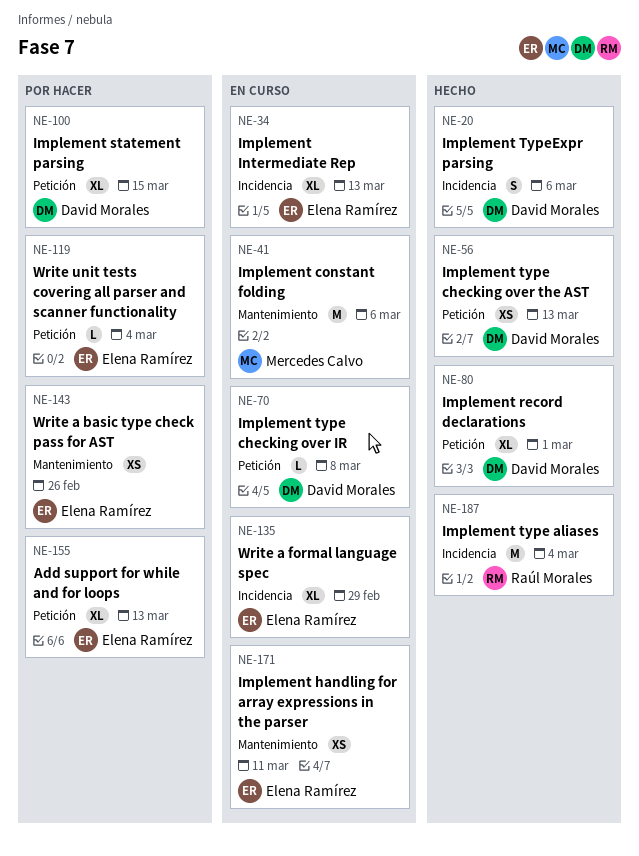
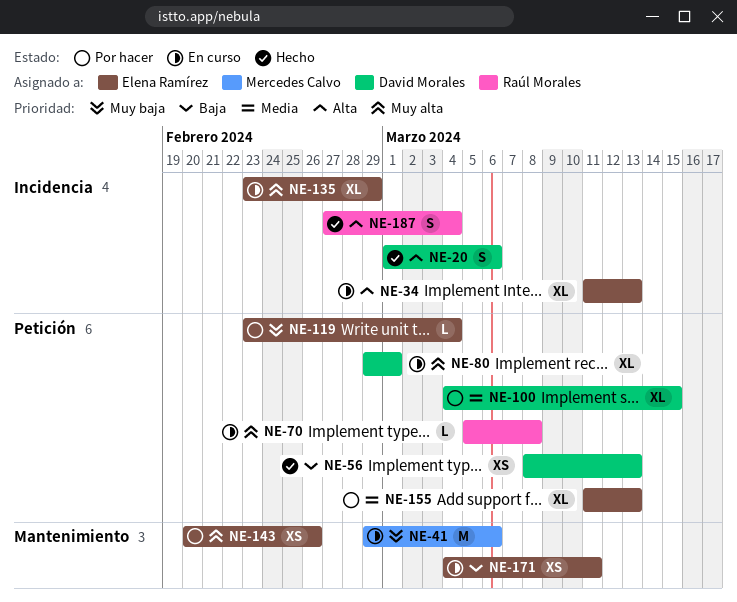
NE-70, owner: David Morales -> Raúl Morales
NE-80, status: Hecho -> En curso
NE-187, estimate: M -> S

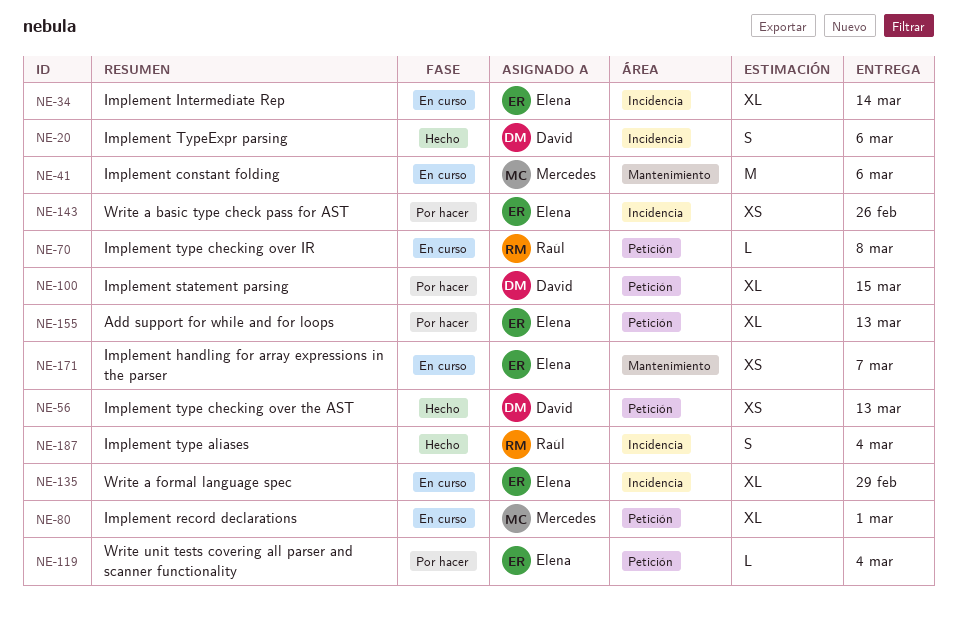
NE-34, due: Mar 13 -> Mar 14
NE-80, owner: David Morales -> Mercedes Calvo
NE-143, label: Mantenimiento -> Incidencia
NE-171, due: Mar 11 -> Mar 7

